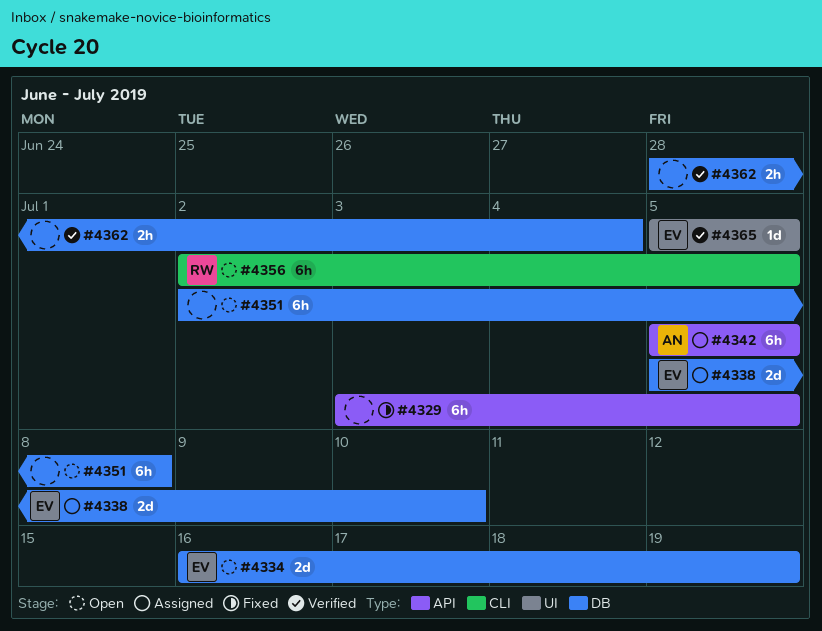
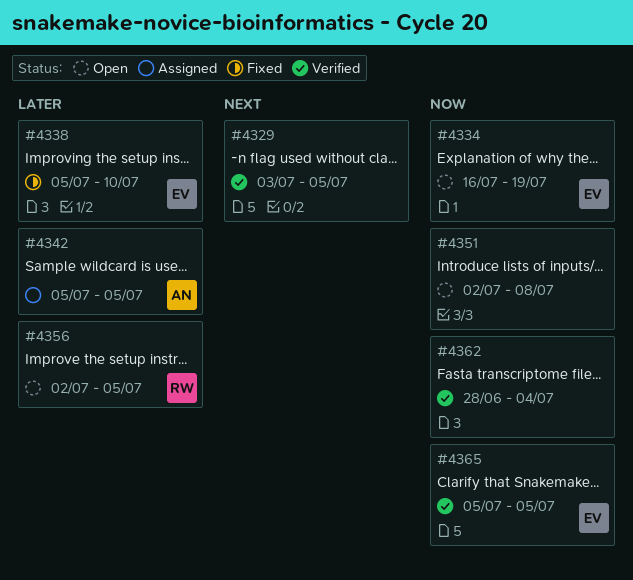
#4329, status: Fixed -> Verified
#4338, status: Assigned -> Fixed

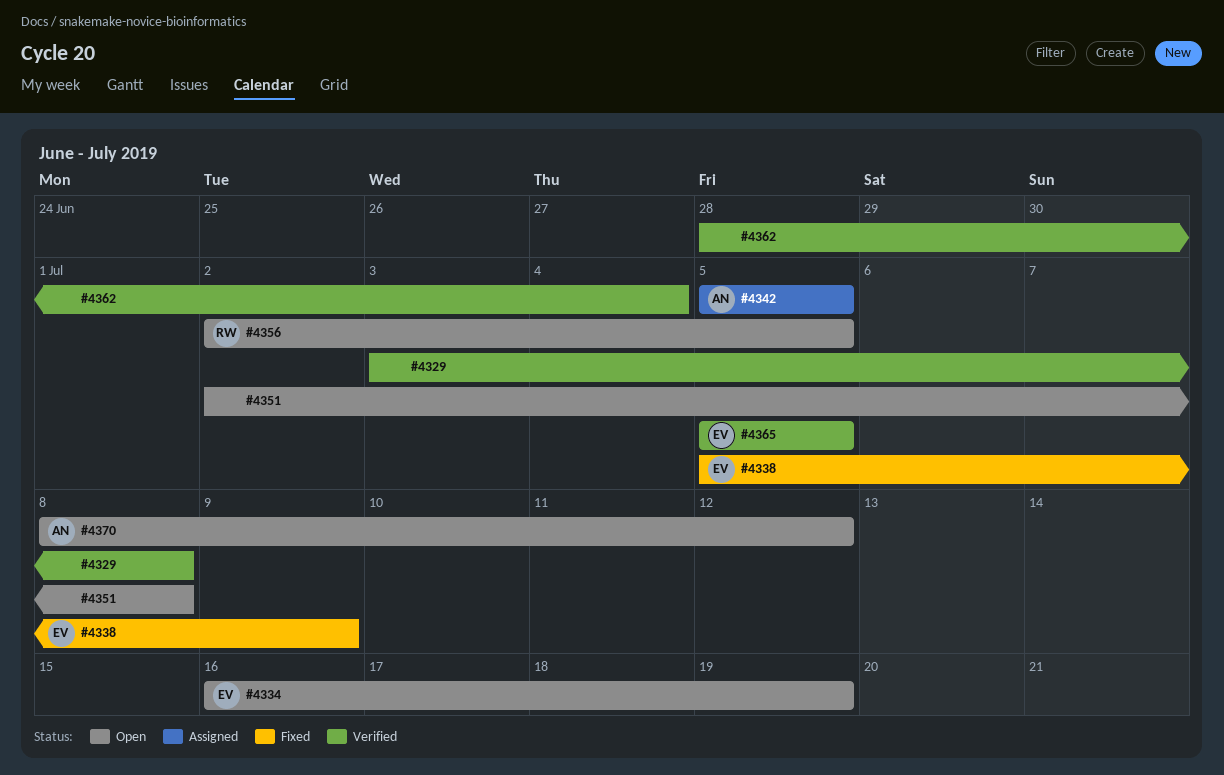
#4329, due: Jul 5 -> Jul 8
#4338, due: Jul 10 -> Jul 9
#4370: none -> present

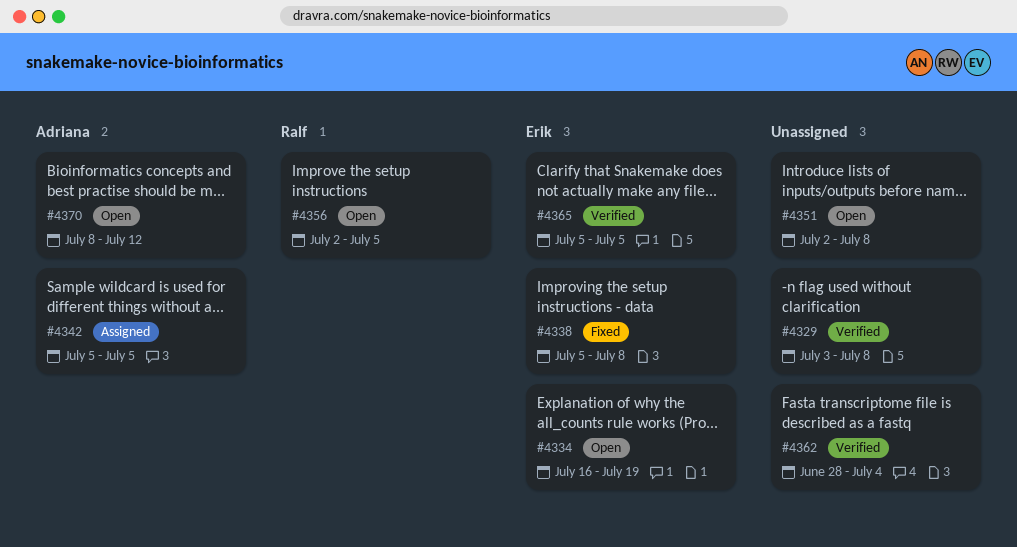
#4338, due: Jul 9 -> Jul 8

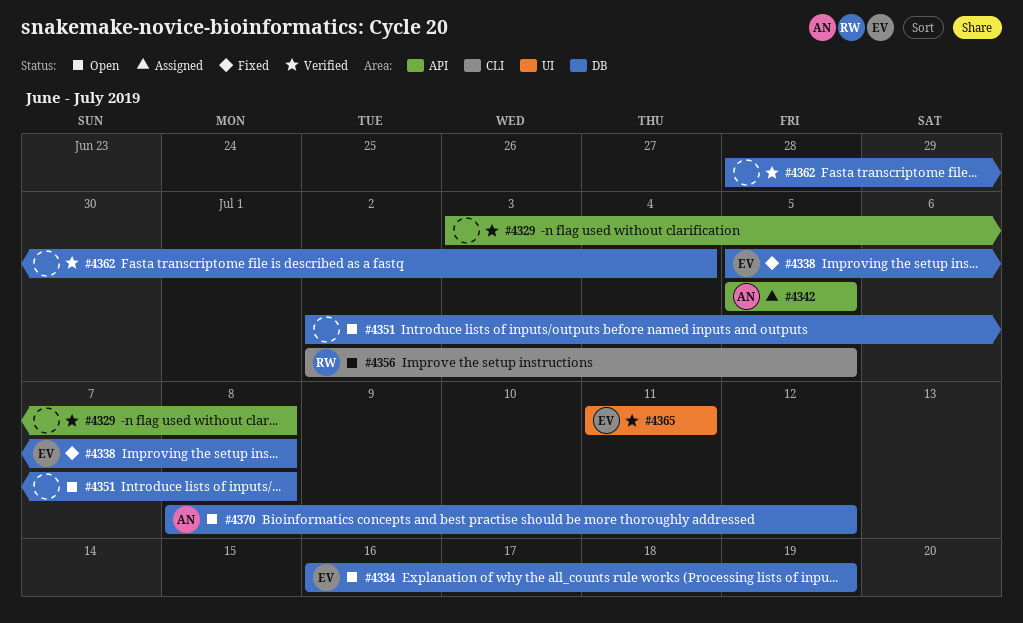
#4365, start: Jul 5 -> Jul 11
#4365, due: Jul 5 -> Jul 11

